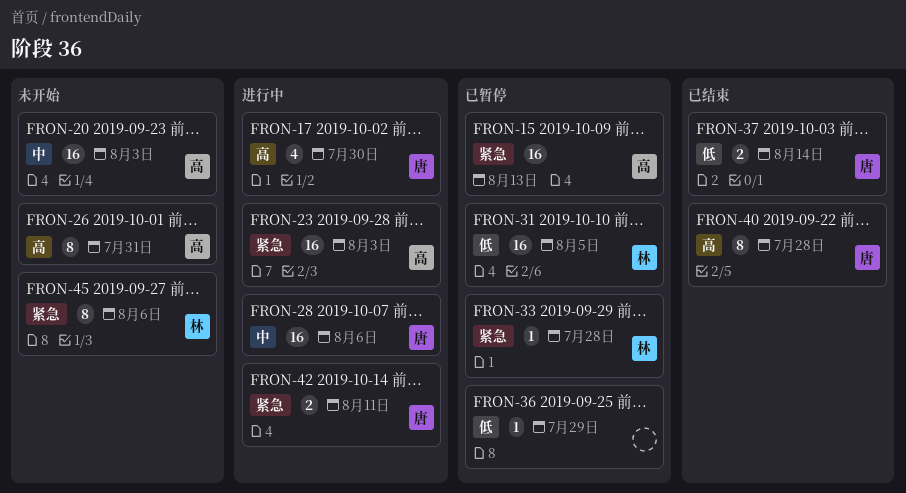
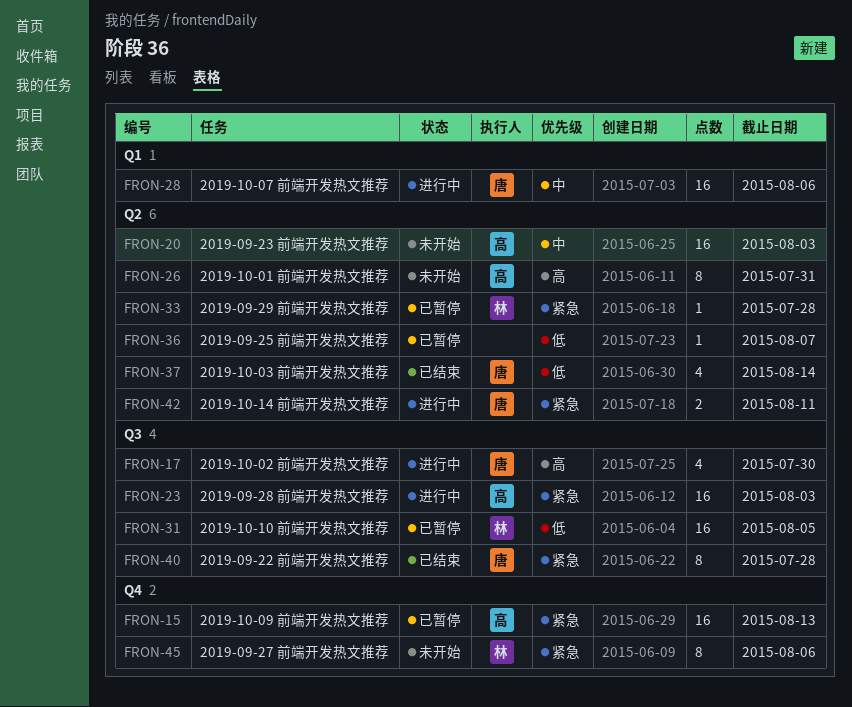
FRON-36, due: Jul 29 -> Aug 7
FRON-37, estimate: 2 -> 4
FRON-40, priority: 高 -> 紧急

